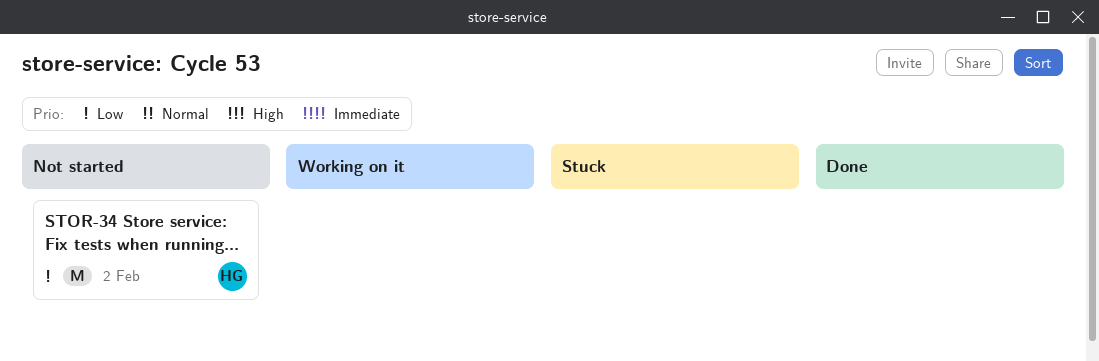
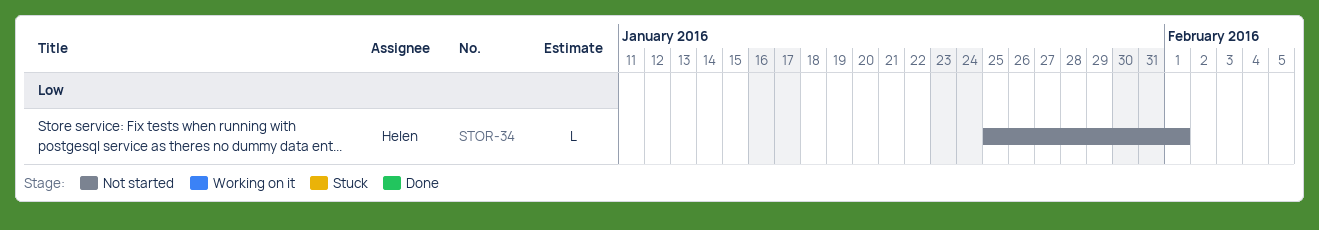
STOR-34, estimate: M -> L
STOR-34, due: Feb 2 -> Feb 1

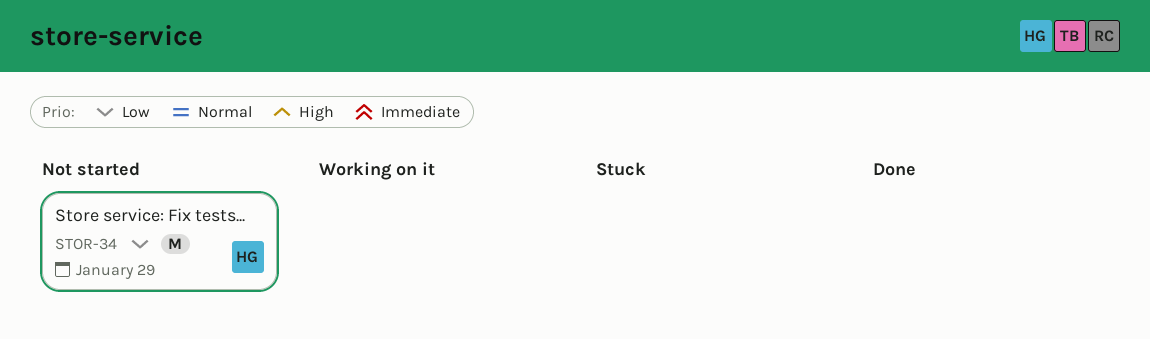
STOR-34, estimate: L -> M
STOR-34, due: Feb 1 -> Jan 29

